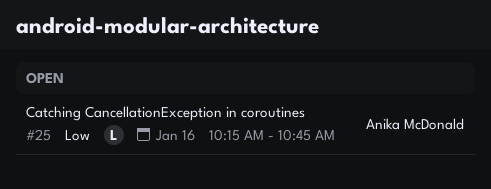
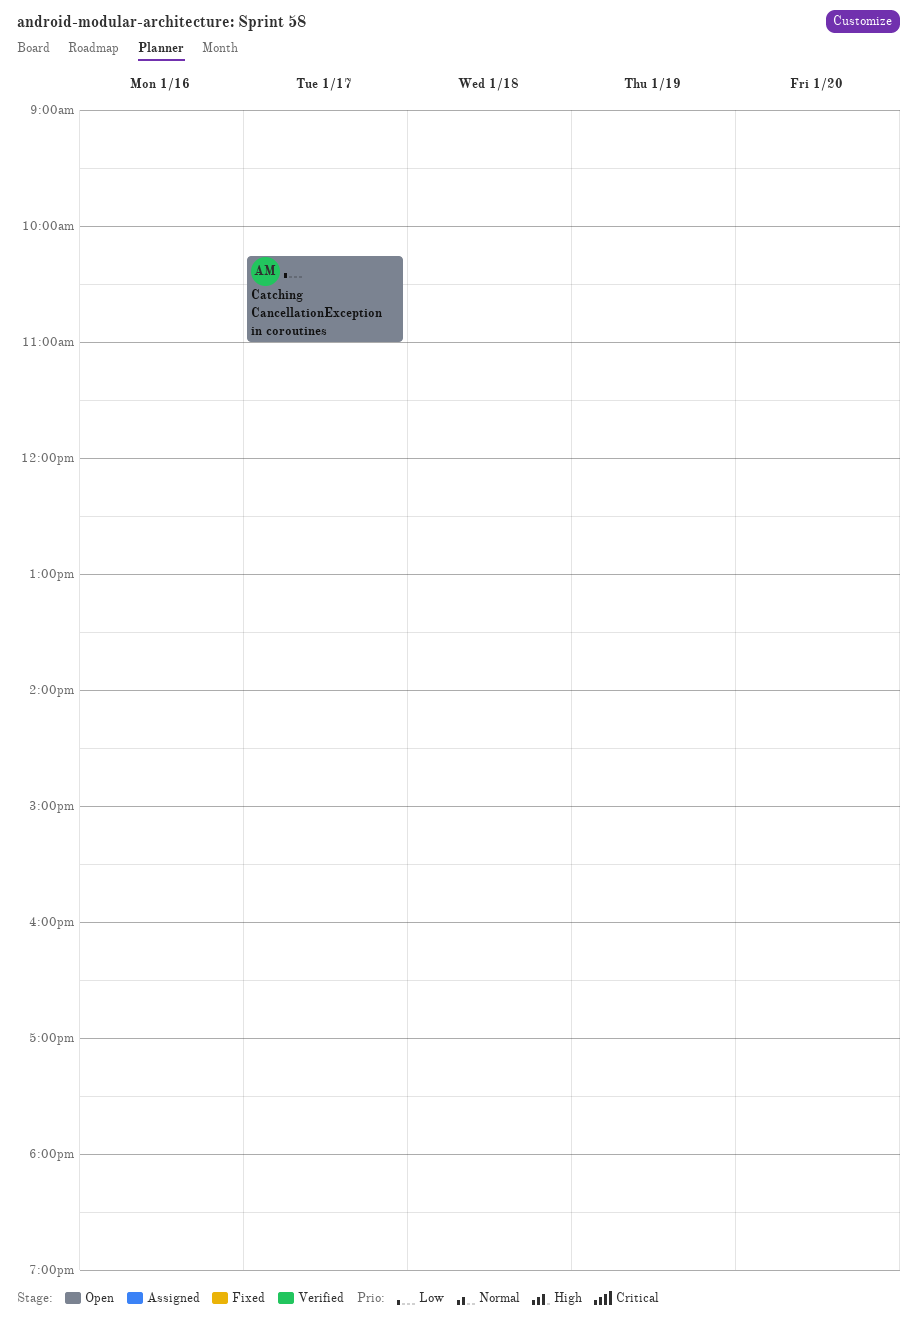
Catching CancellationException in coroutines, day: Jan 16 -> Jan 17
Catching CancellationException in coroutines, ends: 10:45 -> 11:00

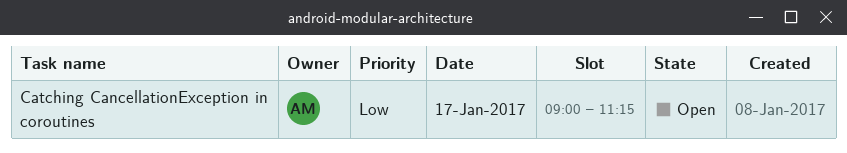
Catching CancellationException in coroutines, begins: 10:15 -> 09:00
Catching CancellationException in coroutines, ends: 11:00 -> 11:15

